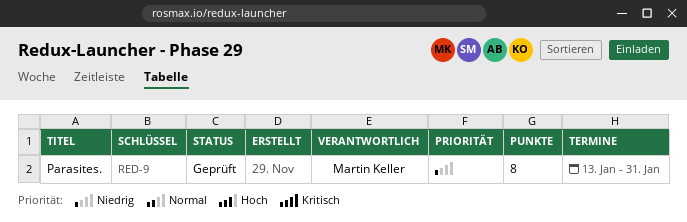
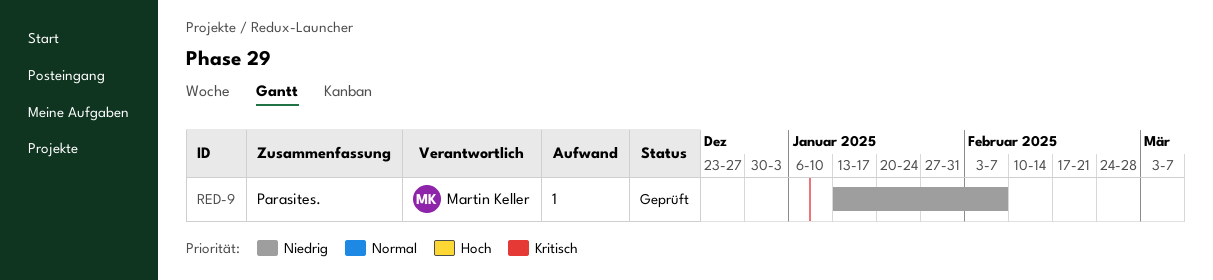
RED-9, estimate: 8 -> 1
RED-9, due: Jan 31 -> Feb 7

